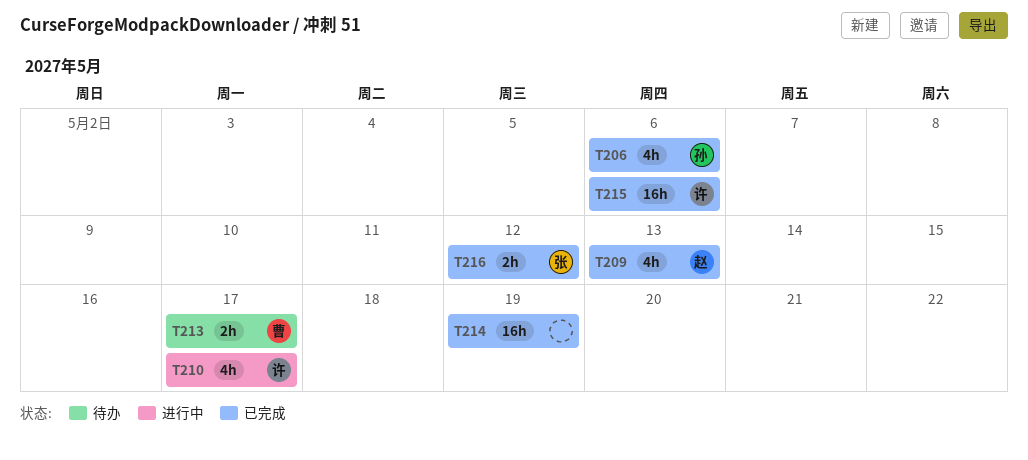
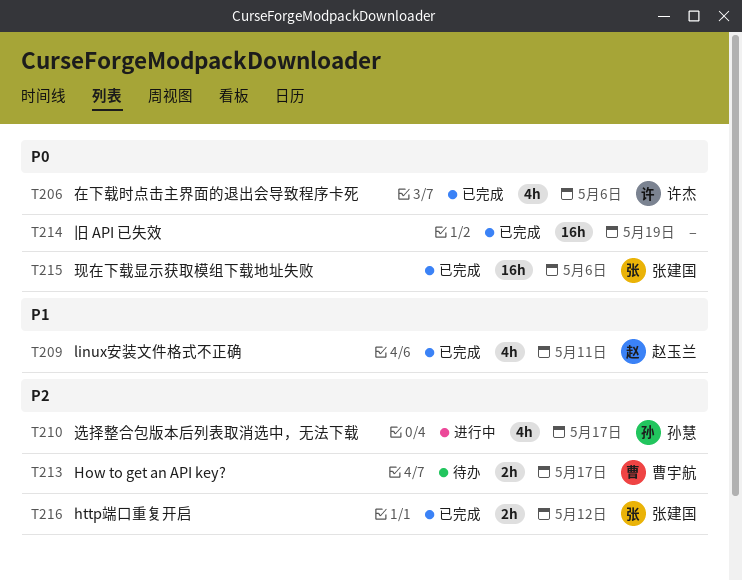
T206, owner: 孙慧 -> 许杰
T209, due: May 13 -> May 11
T210, owner: 许杰 -> 孙慧
T215, owner: 许杰 -> 张建国

